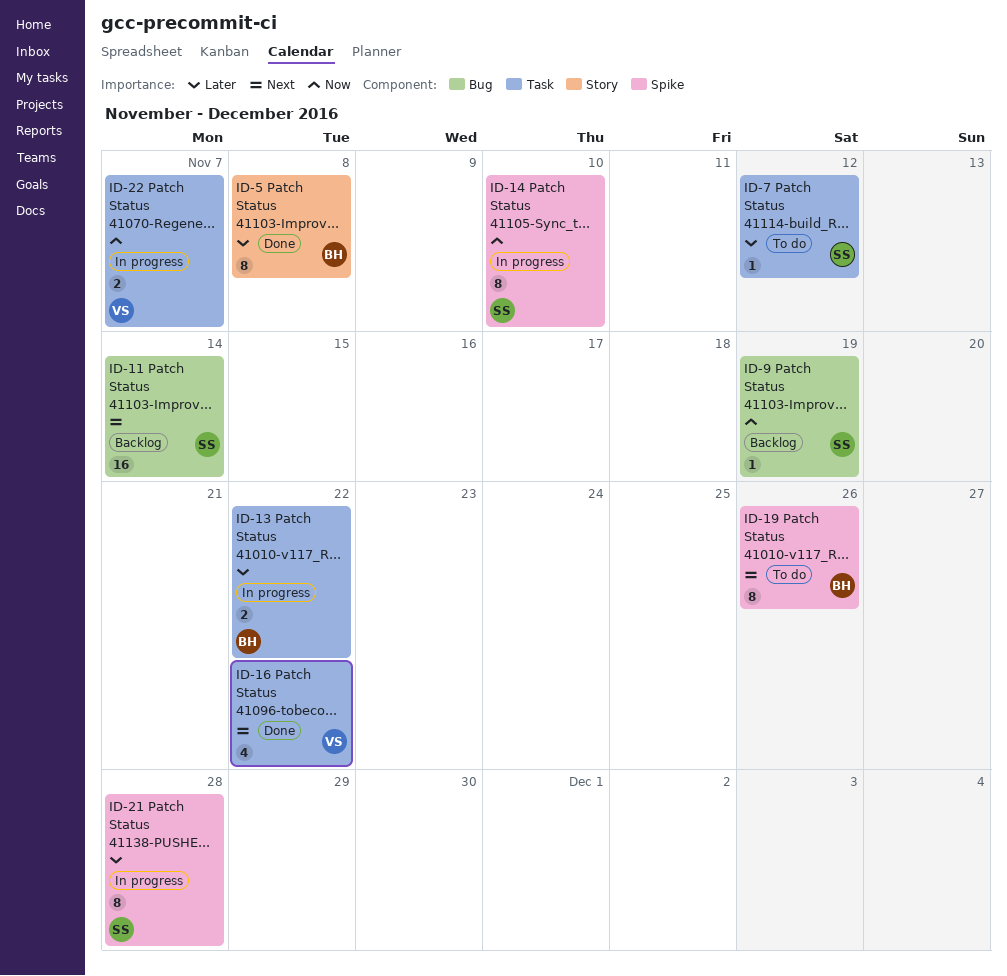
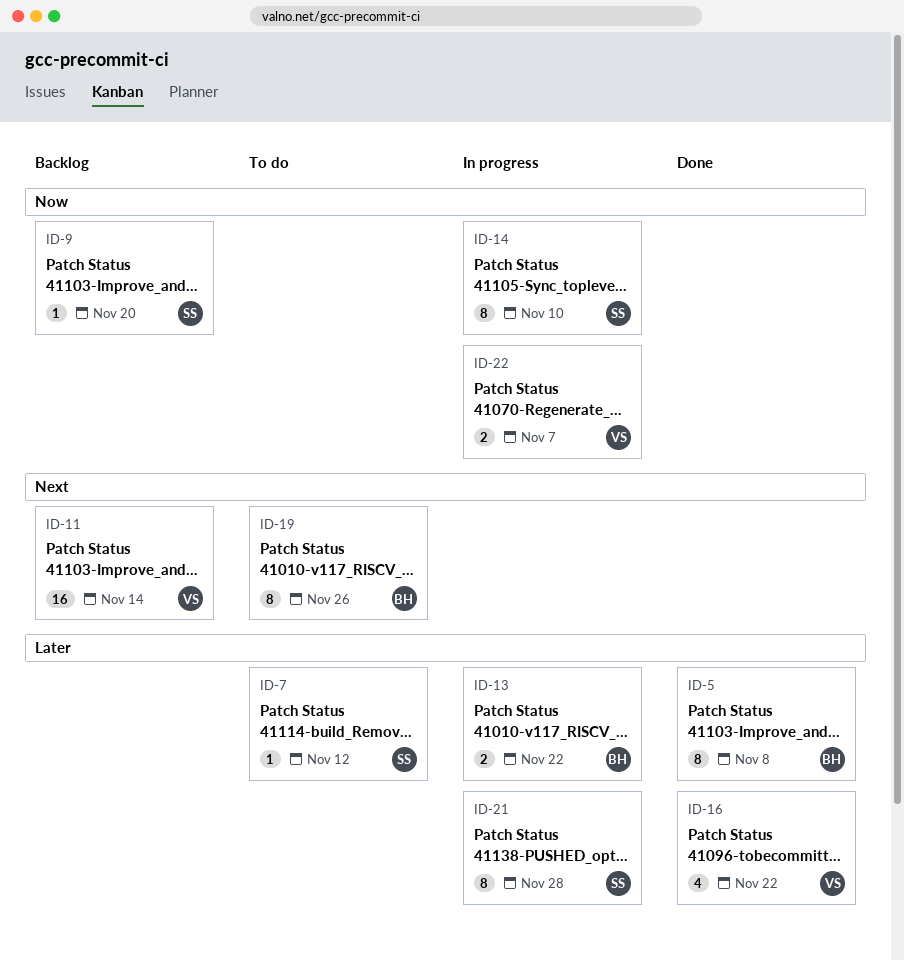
ID-9, due: Nov 19 -> Nov 20
ID-11, owner: SS -> VS
ID-16, priority: Next -> Later

